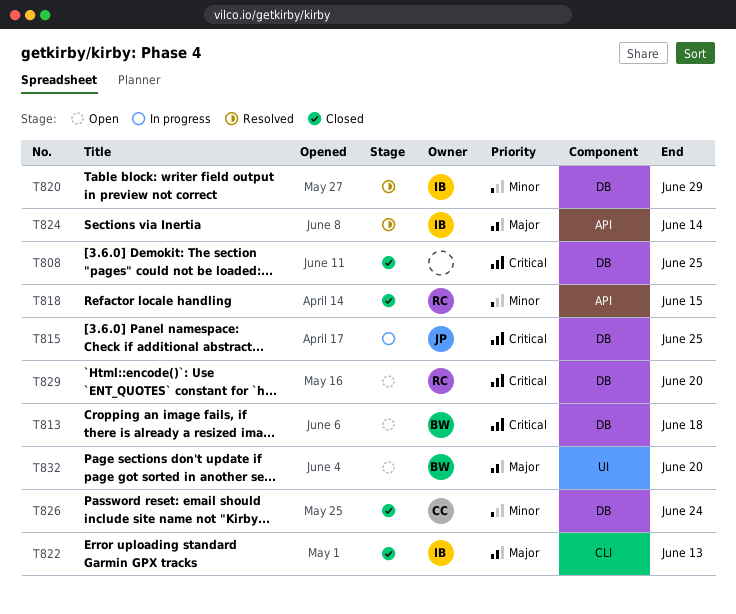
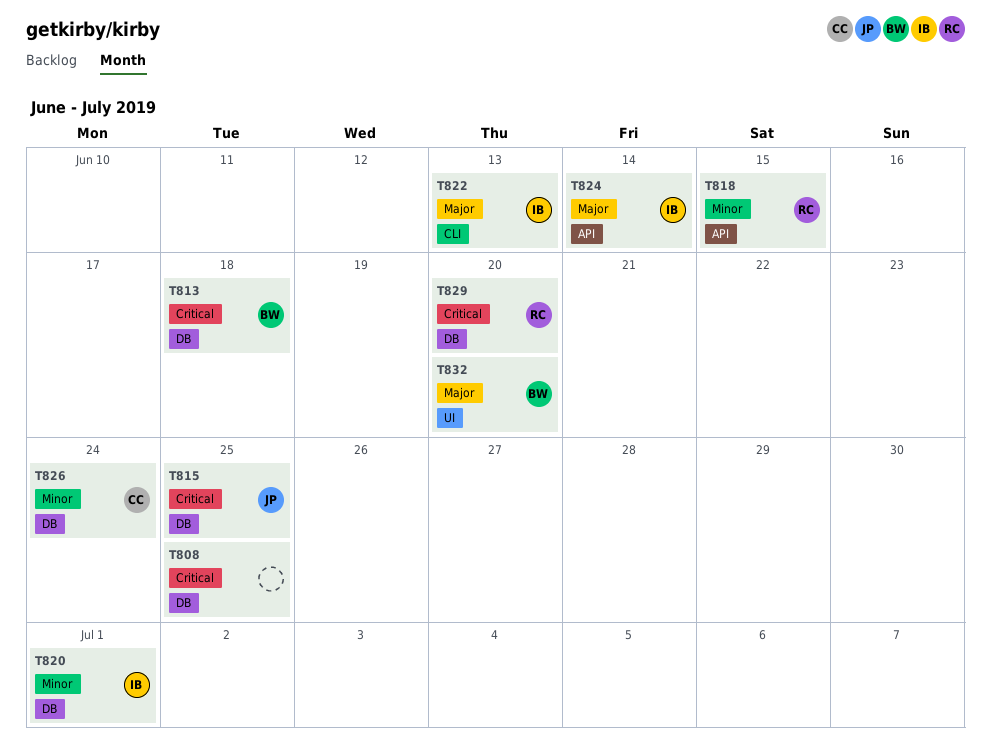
T820, due: Jun 29 -> Jul 1

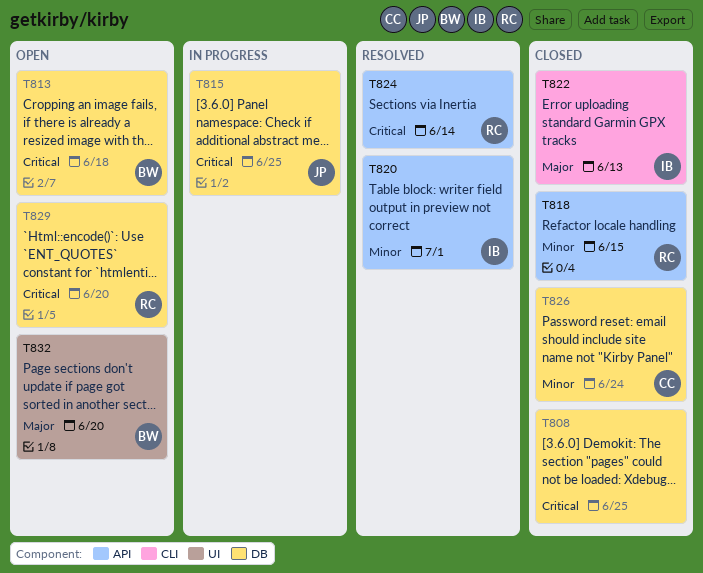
T820, label: DB -> API
T824, owner: IB -> RC
T824, priority: Major -> Critical

